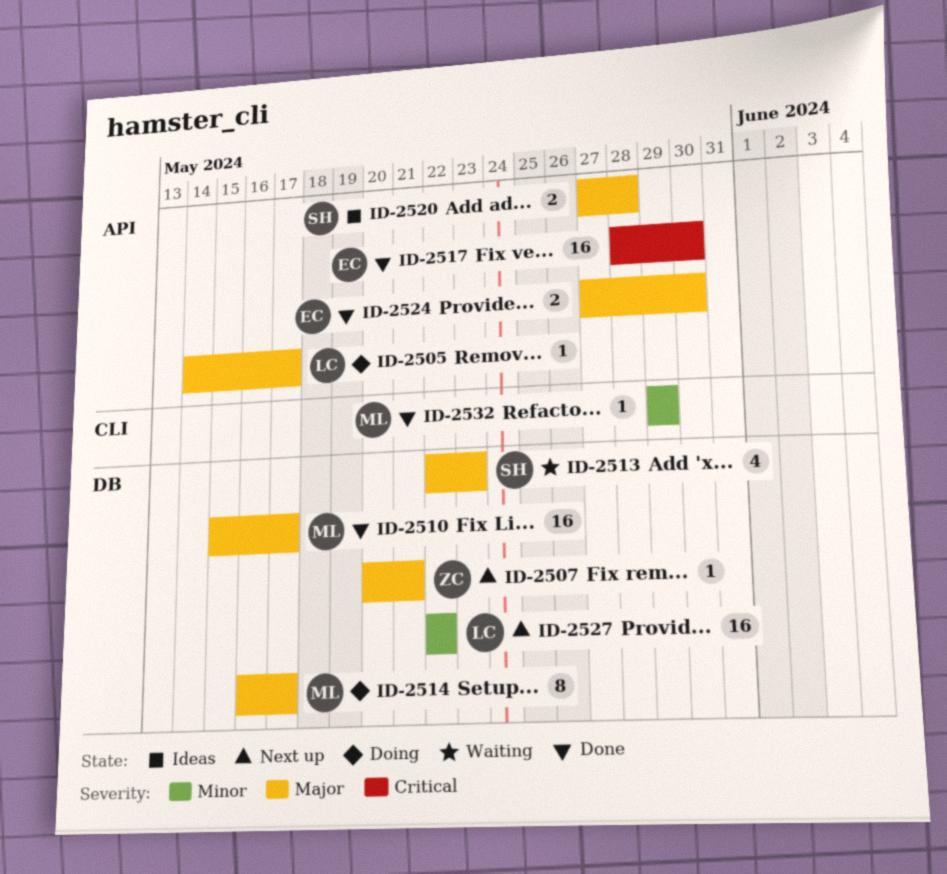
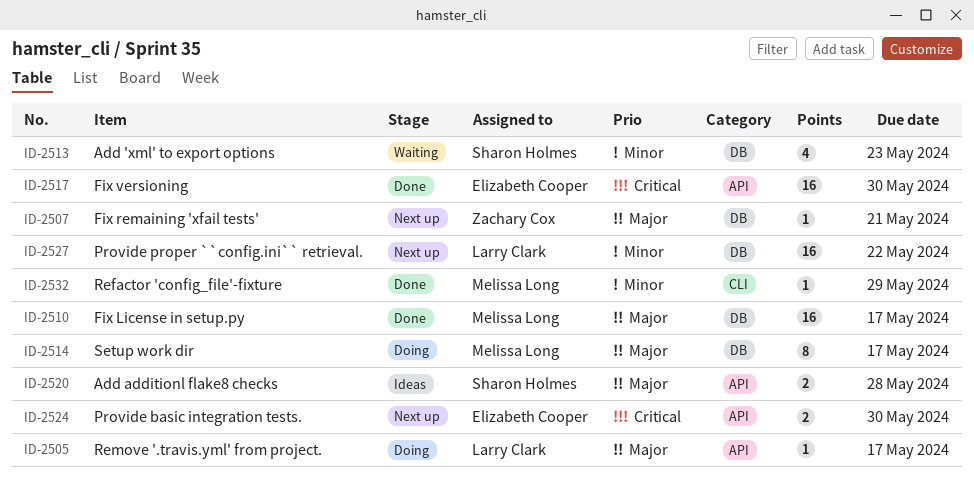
ID-2513, priority: Major -> Minor
ID-2524, status: Done -> Next up
ID-2524, priority: Major -> Critical

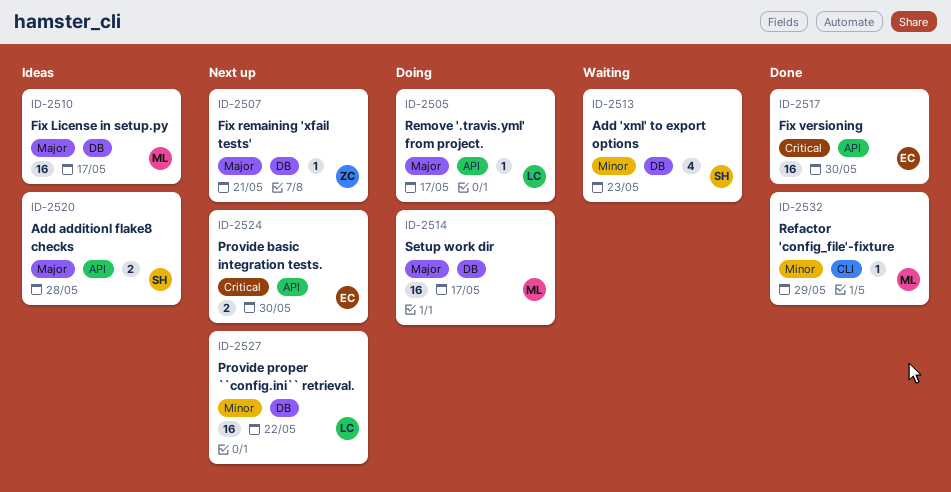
ID-2510, status: Done -> Ideas
ID-2514, estimate: 8 -> 16

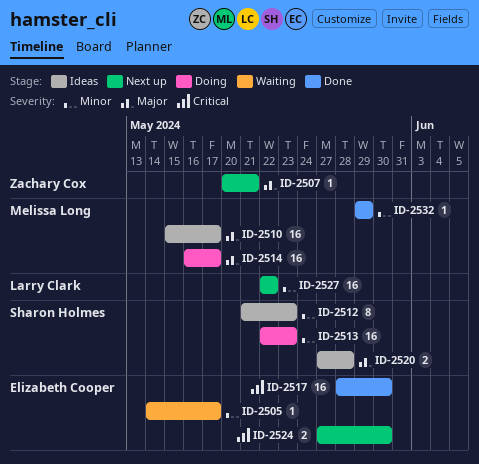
ID-2505, status: Doing -> Waiting
ID-2505, owner: Larry Clark -> Elizabeth Cooper
ID-2505, priority: Major -> Minor
ID-2512: none -> present
ID-2513, status: Waiting -> Doing
ID-2513, estimate: 4 -> 16

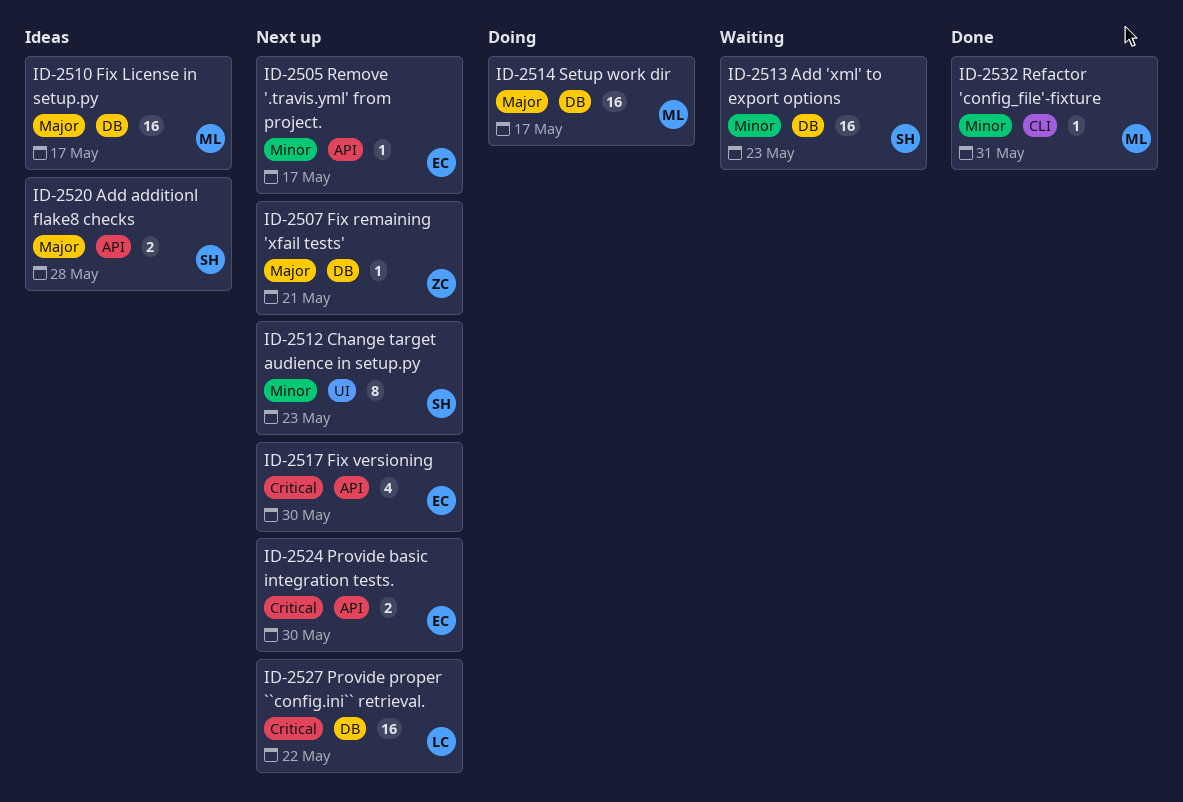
ID-2505, status: Waiting -> Next up
ID-2512, status: Ideas -> Next up
ID-2513, status: Doing -> Waiting
ID-2517, status: Done -> Next up
ID-2517, estimate: 16 -> 4
ID-2527, priority: Minor -> Critical
ID-2532, due: May 29 -> May 31

